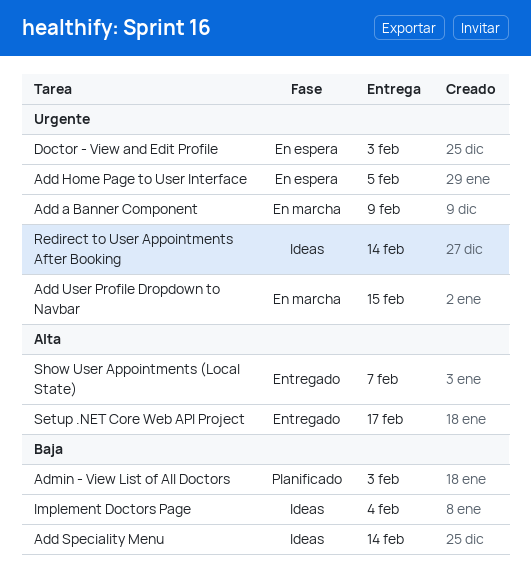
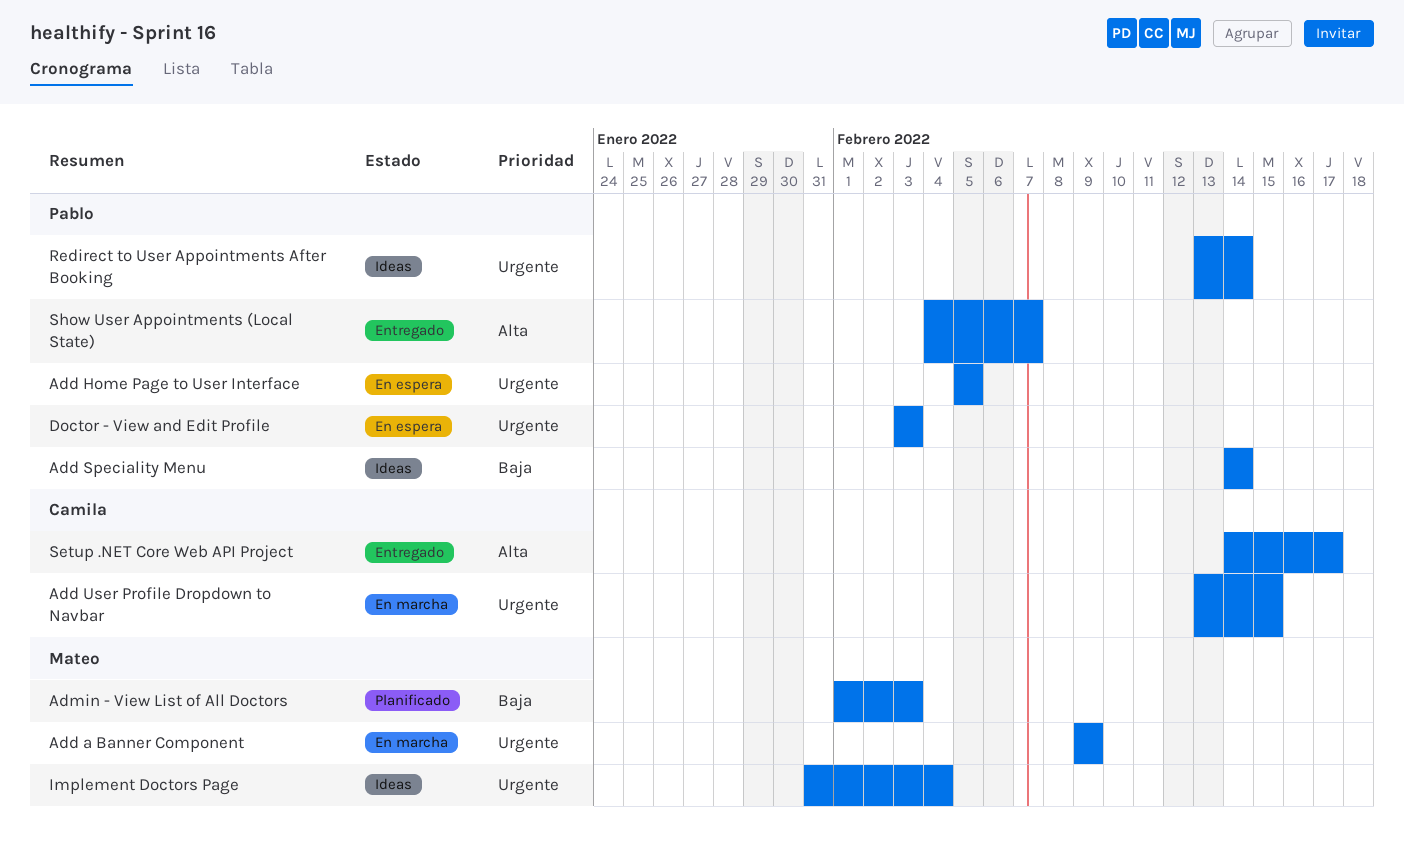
Implement Doctors Page, priority: Baja -> Urgente

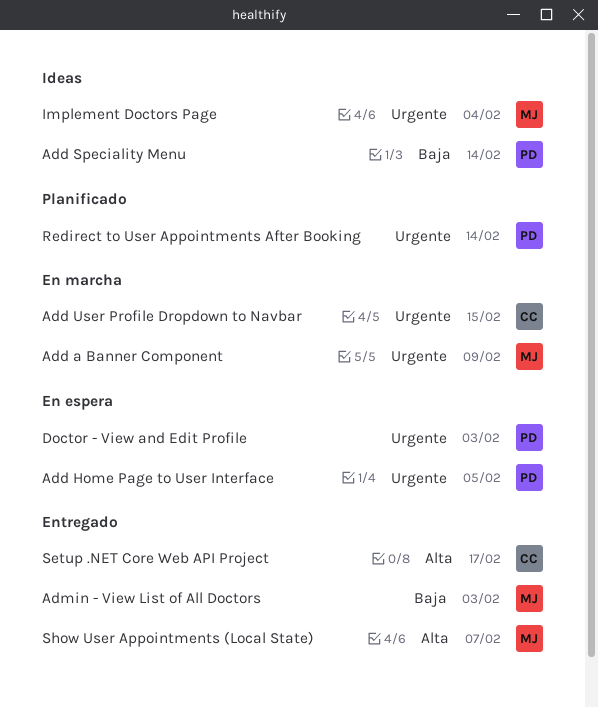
Admin - View List of All Doctors, status: Planificado -> Entregado
Redirect to User Appointments After Booking, status: Ideas -> Planificado
Show User Appointments (Local State), owner: Pablo -> Mateo

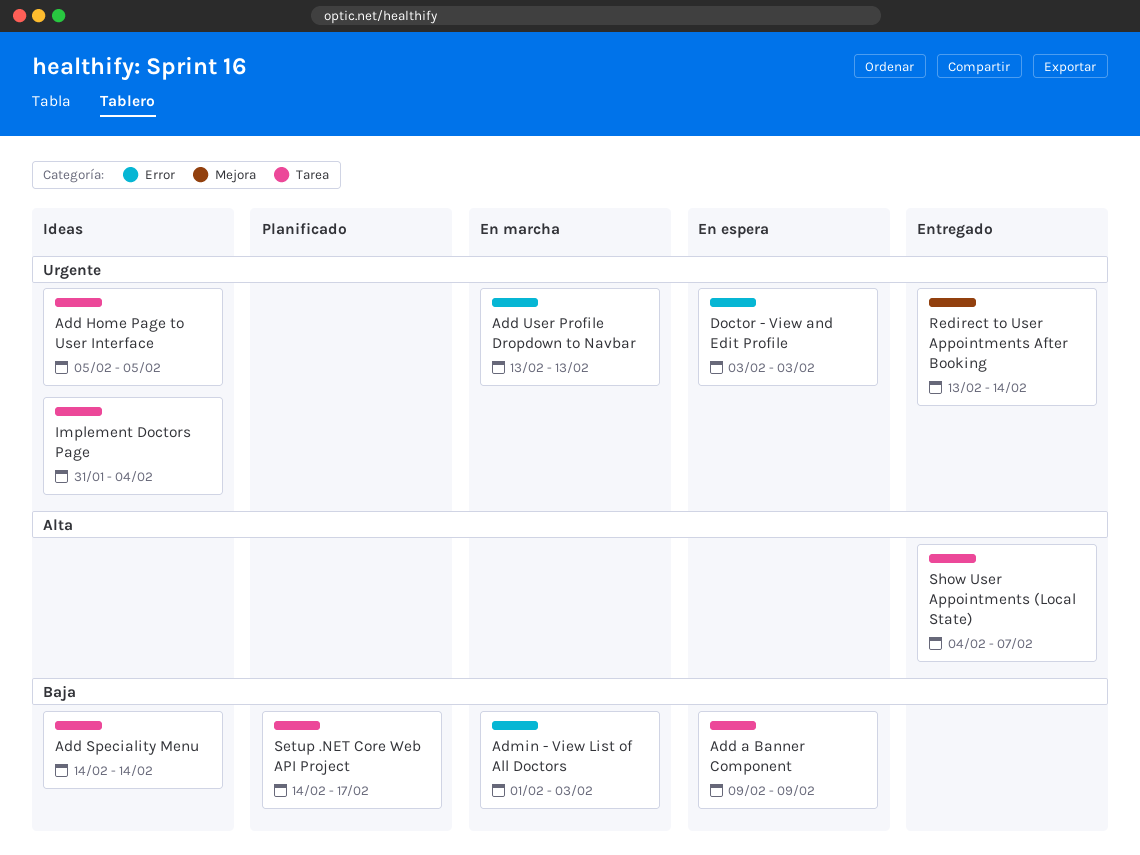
Add a Banner Component, status: En marcha -> En espera
Add a Banner Component, priority: Urgente -> Baja
Add Home Page to User Interface, status: En espera -> Ideas
Add User Profile Dropdown to Navbar, due: Feb 15 -> Feb 13
Admin - View List of All Doctors, status: Entregado -> En marcha
Redirect to User Appointments After Booking, status: Planificado -> Entregado
Setup .NET Core Web API Project, status: Entregado -> Planificado
Setup .NET Core Web API Project, priority: Alta -> Baja

